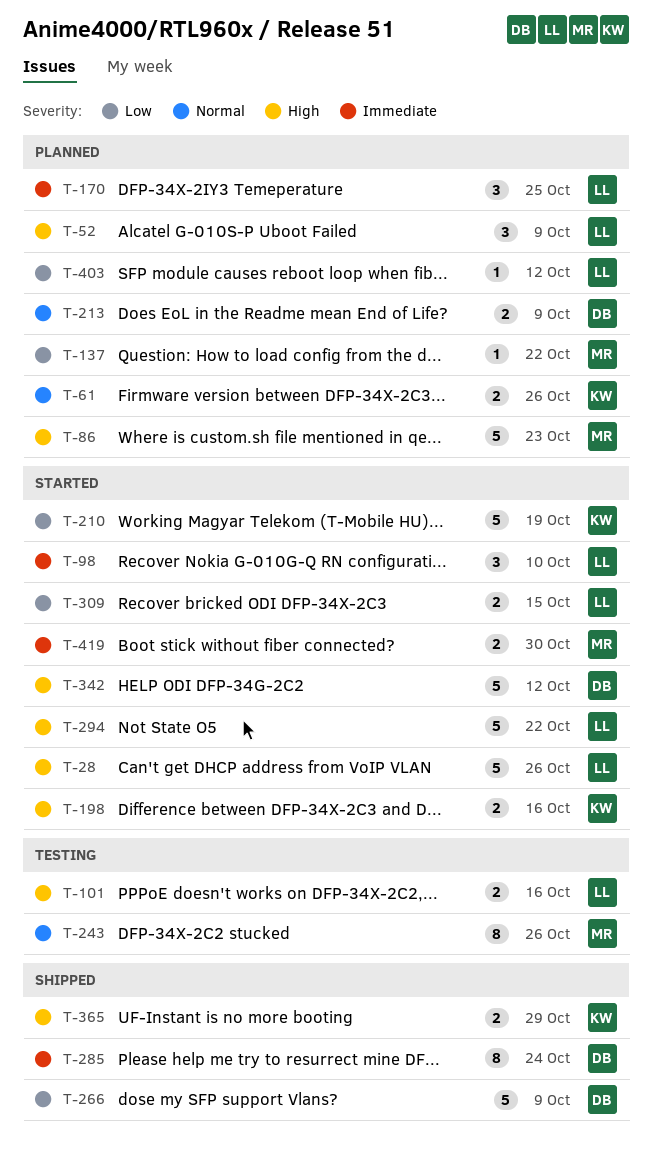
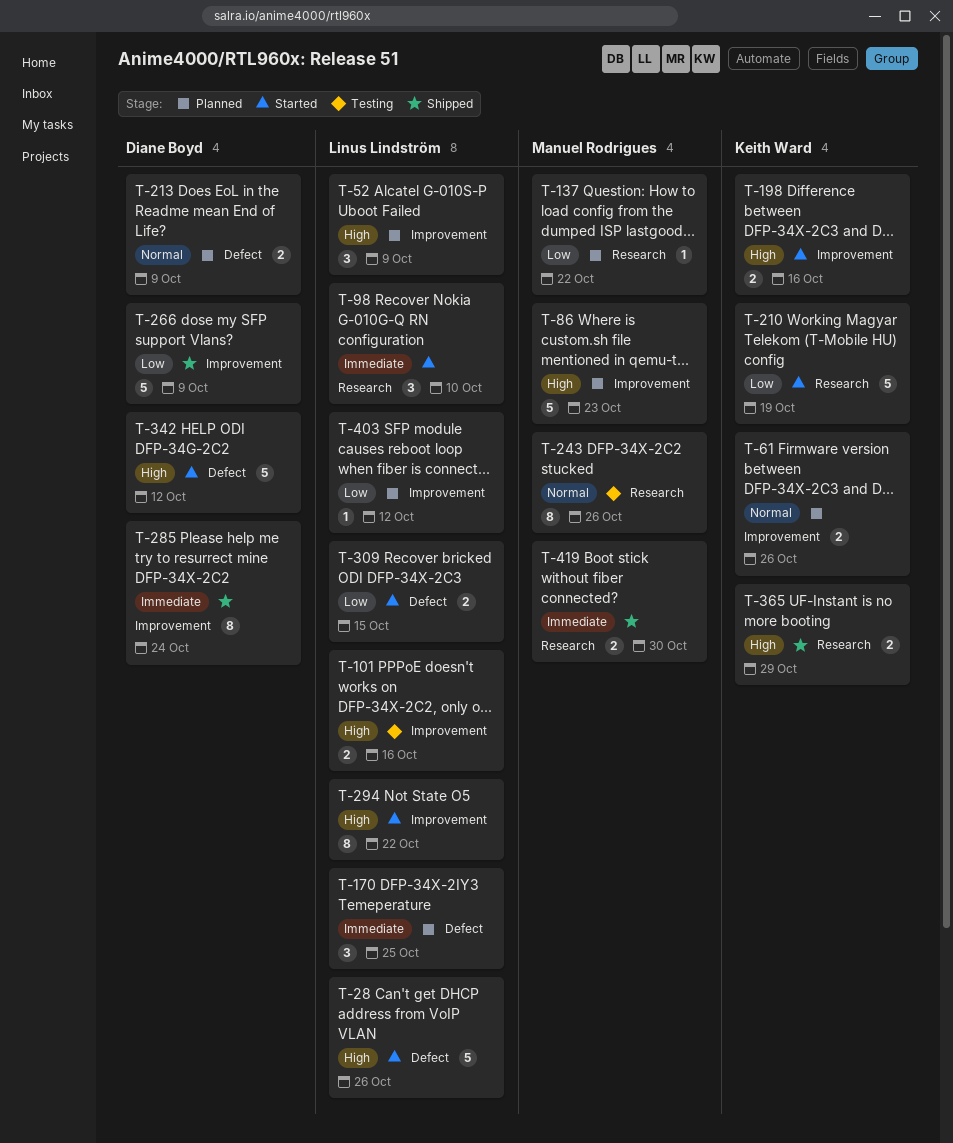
T-294, estimate: 5 -> 8
T-419, status: Started -> Shipped

